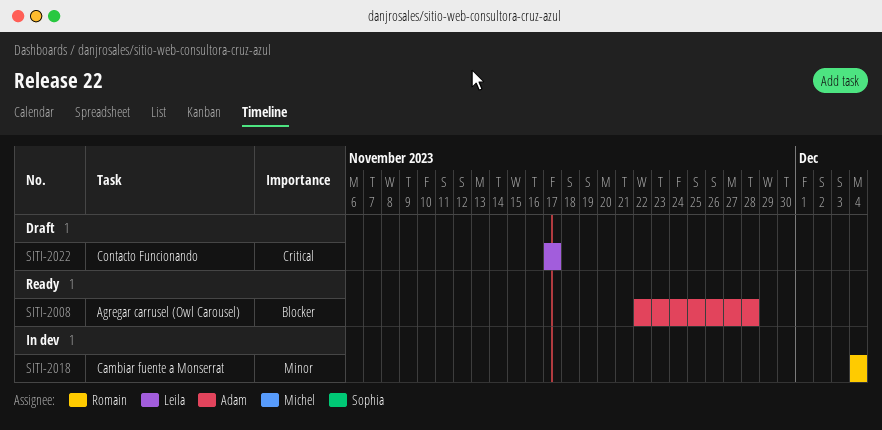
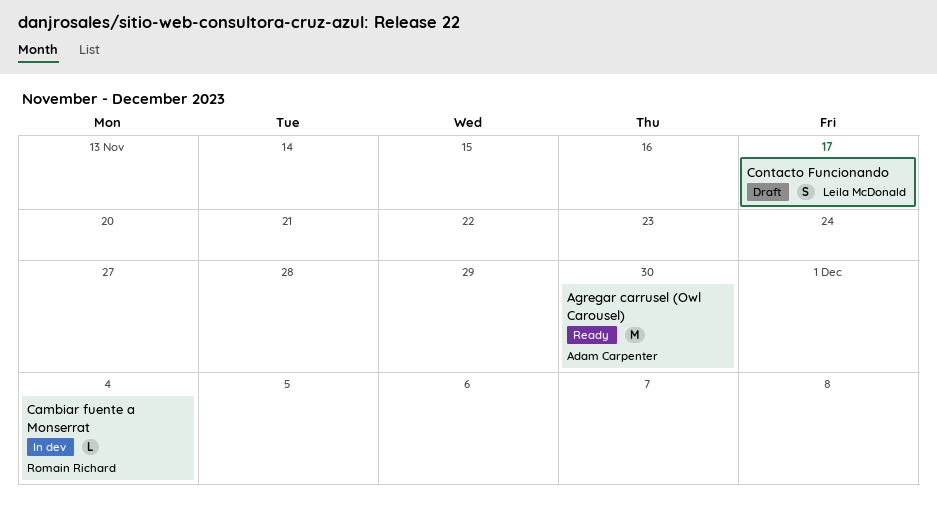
Agregar carrusel (Owl Carousel), due: Nov 28 -> Nov 30

